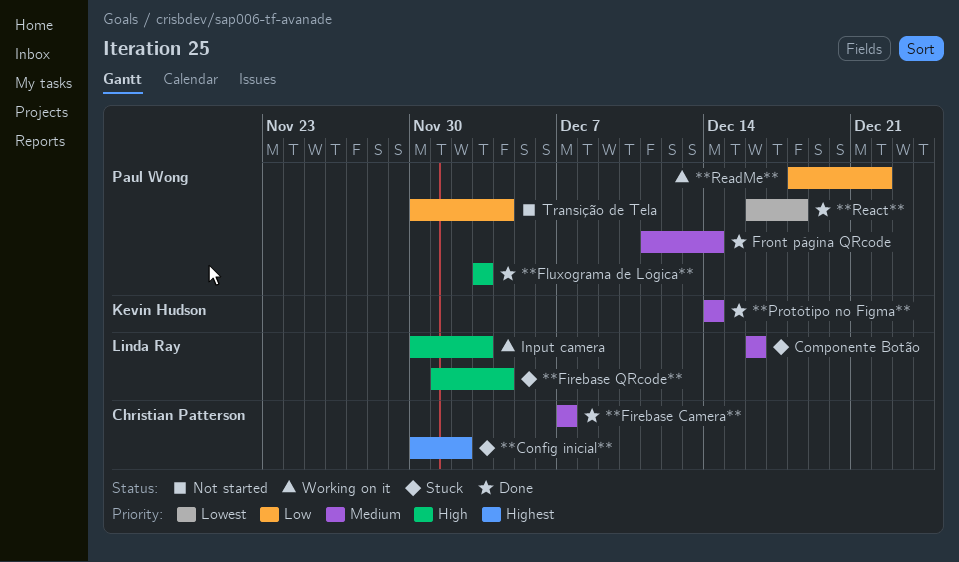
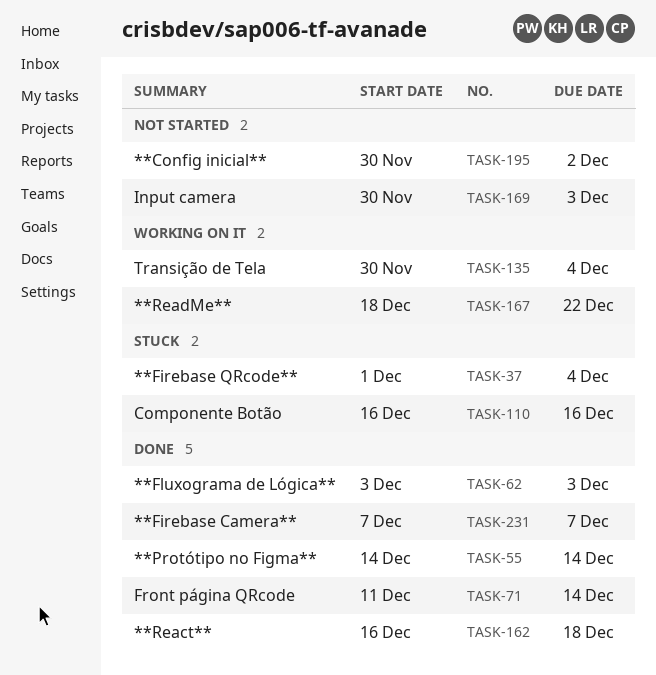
**Config inicial**, status: Stuck -> Not started
Input camera, status: Working on it -> Not started
Transição de Tela, status: Not started -> Working on it

